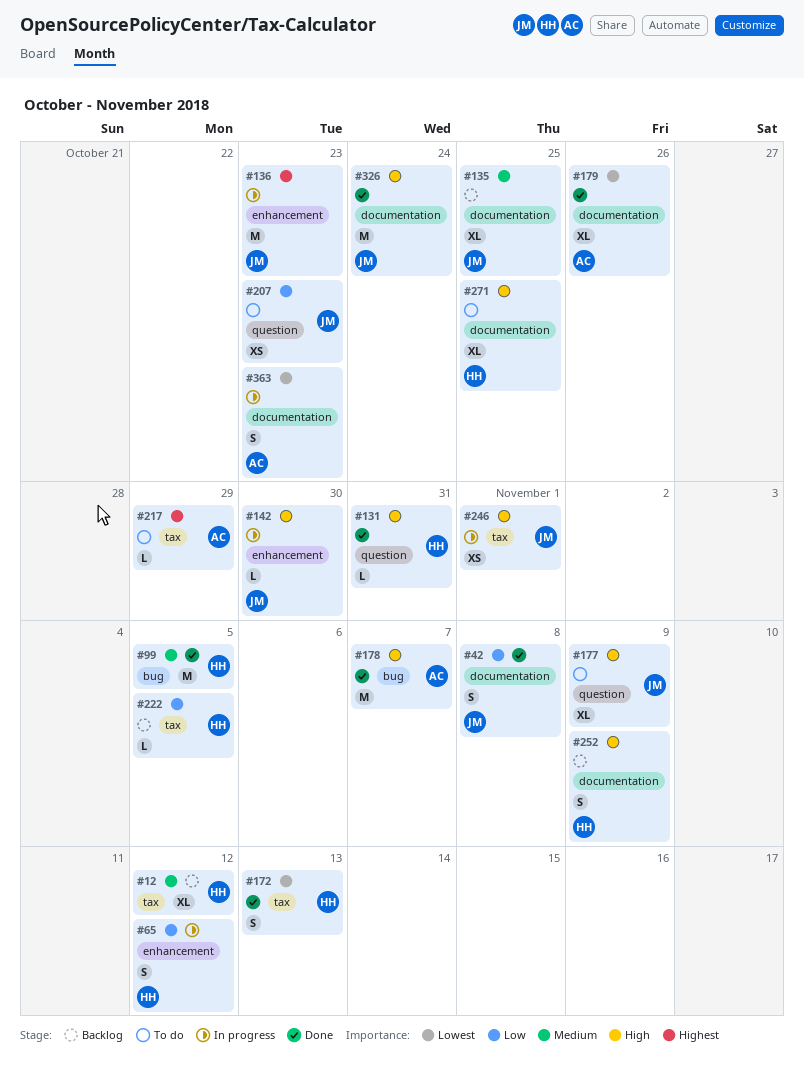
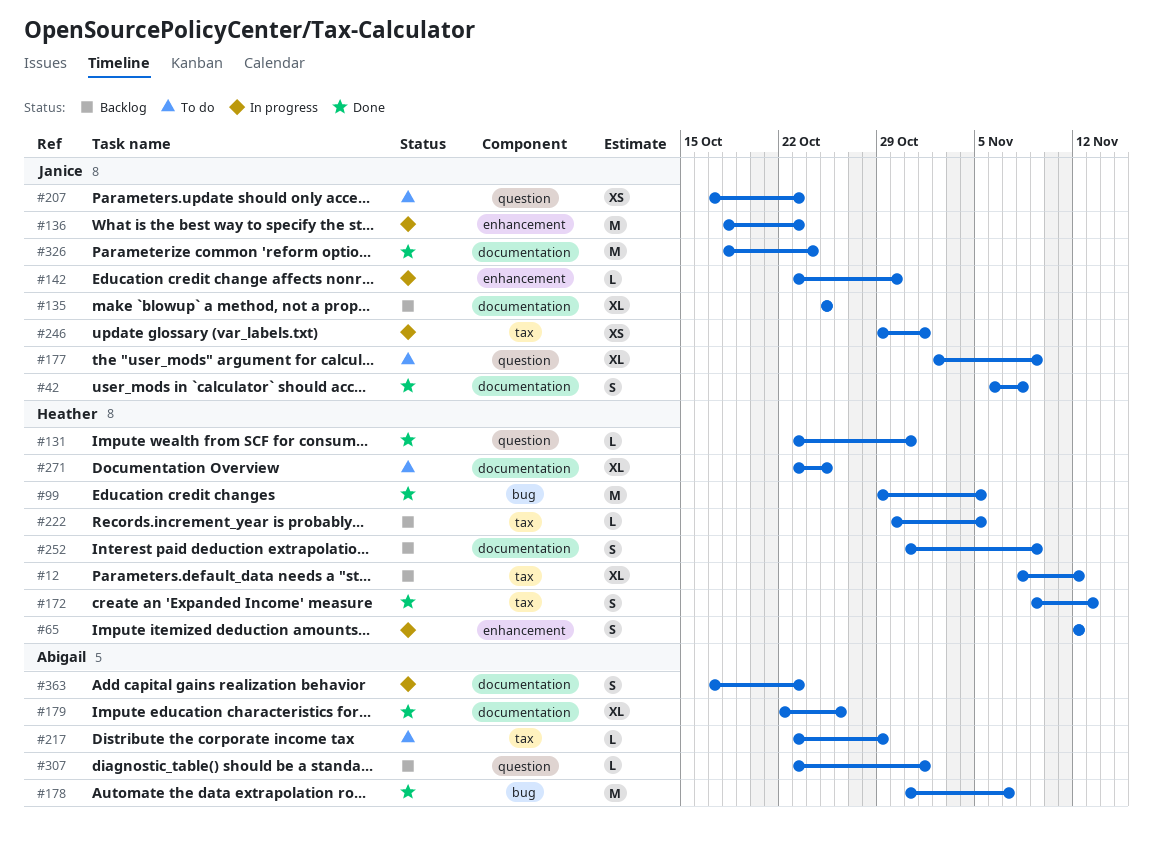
#307: none -> present

